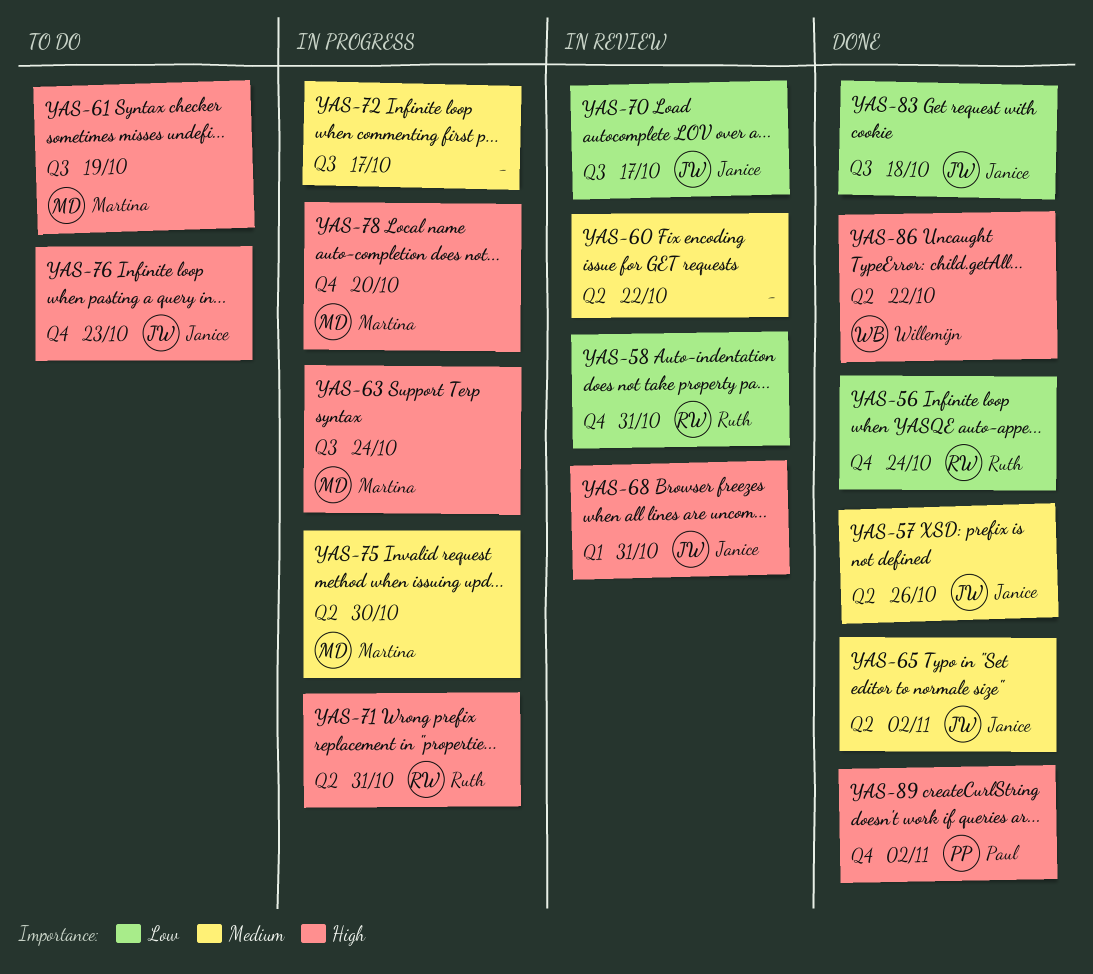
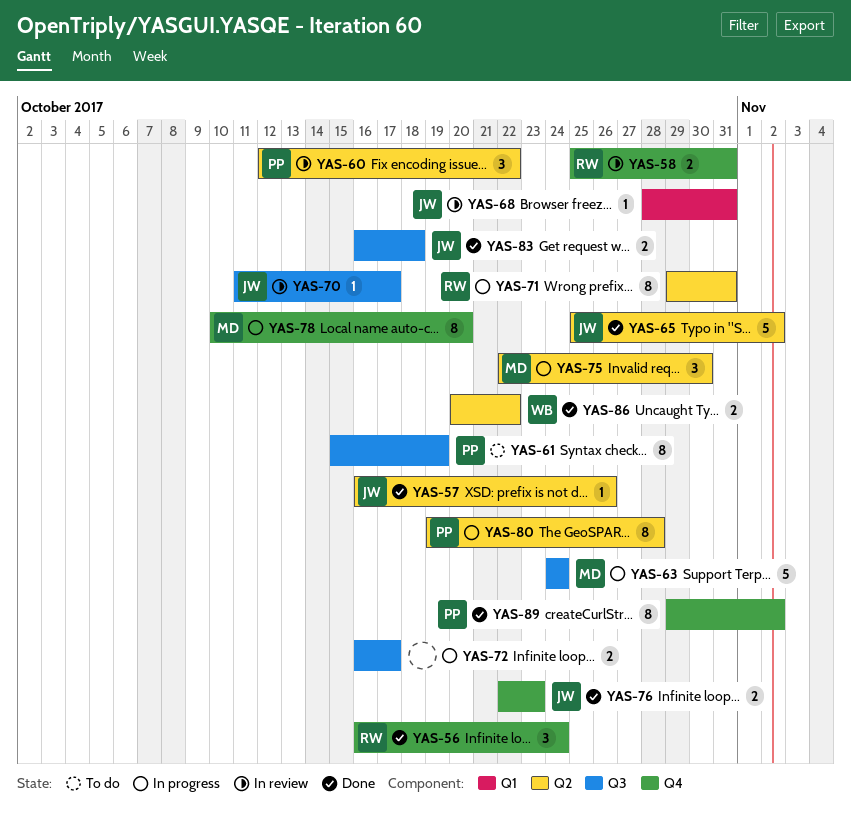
YAS-60, owner: none -> Paul
YAS-61, owner: Martina -> Paul
YAS-76, status: To do -> Done
YAS-80: none -> present

